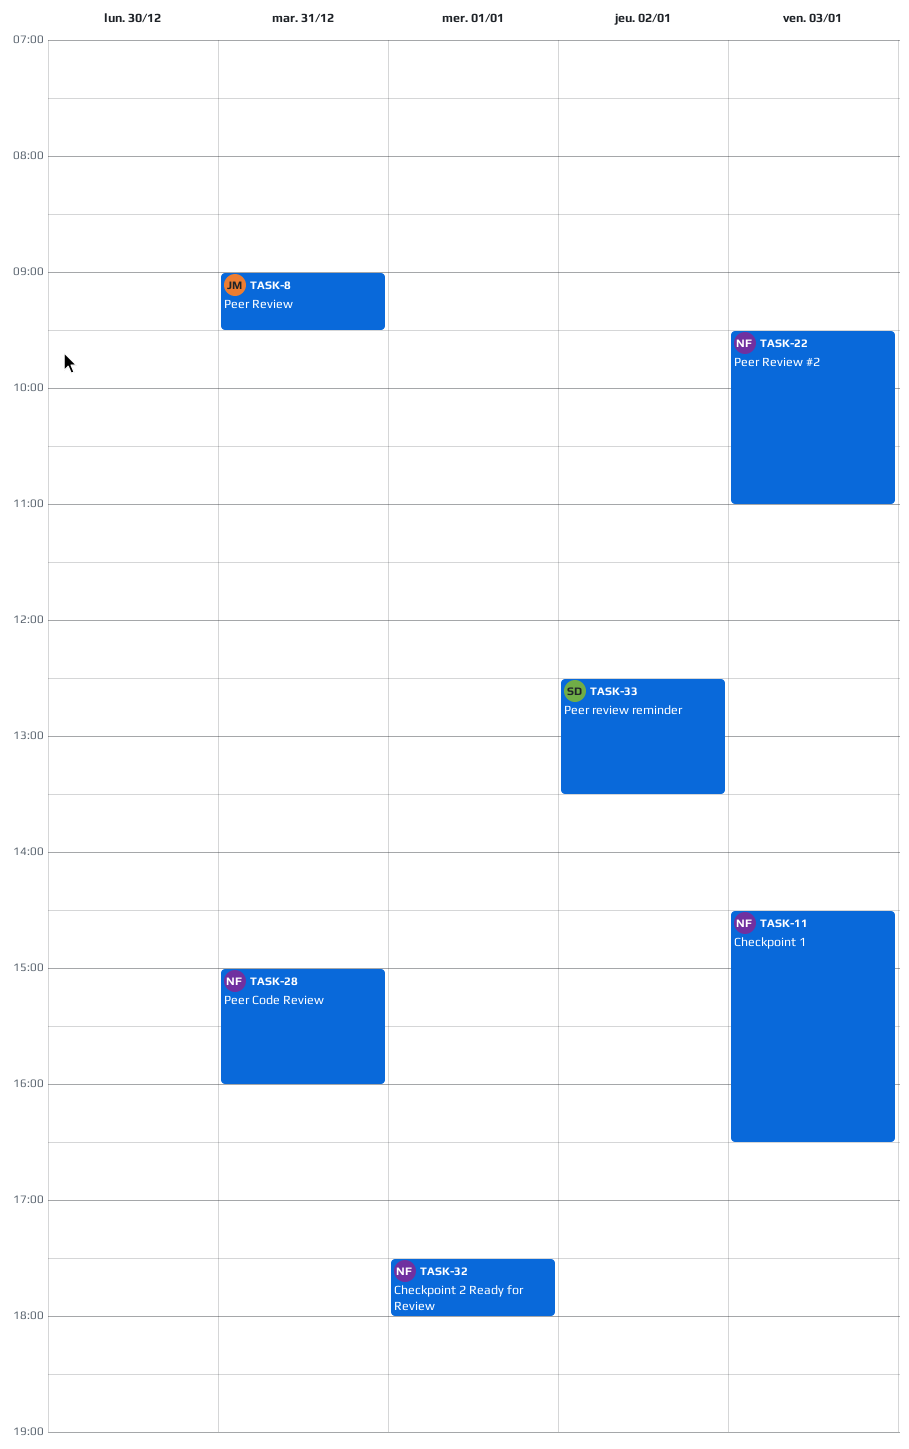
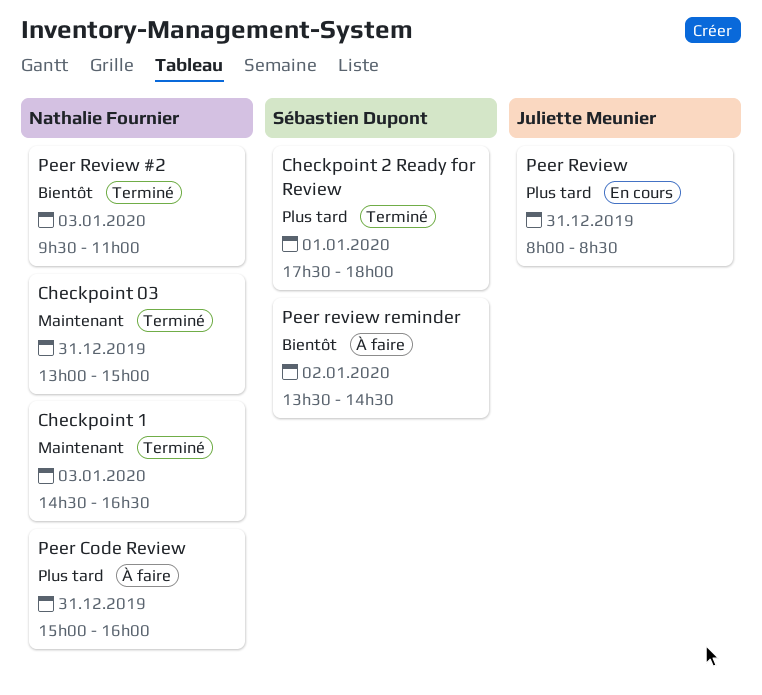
Checkpoint 03: none -> present
Checkpoint 2 Ready for Review, owner: Nathalie Fournier -> Sébastien Dupont
Peer Review, begins: 09:00 -> 08:00
Peer Review, ends: 09:30 -> 08:30
Peer review reminder, begins: 12:30 -> 13:30
Peer review reminder, ends: 13:30 -> 14:30

